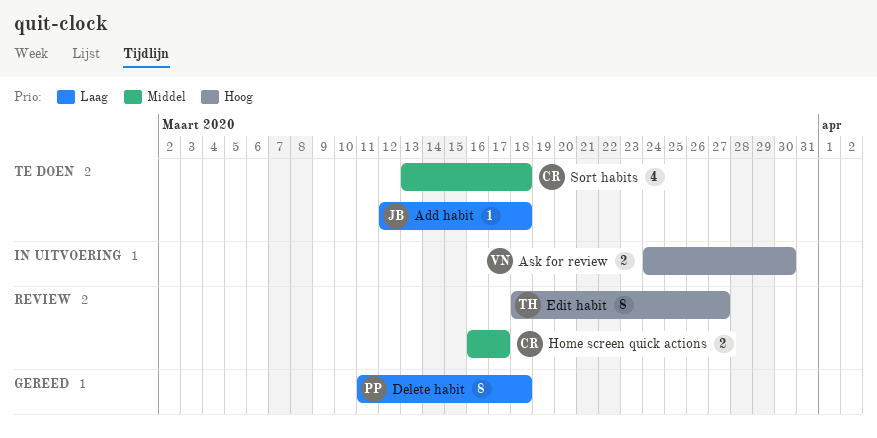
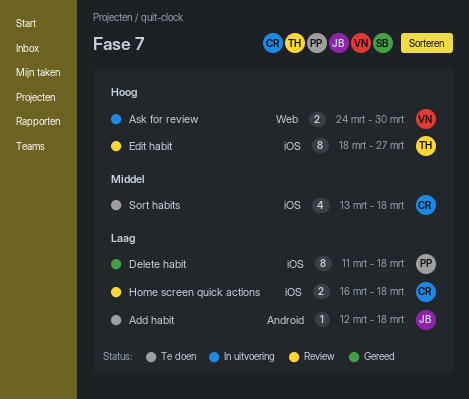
Home screen quick actions, priority: Middel -> Laag
Home screen quick actions, due: Mar 17 -> Mar 18

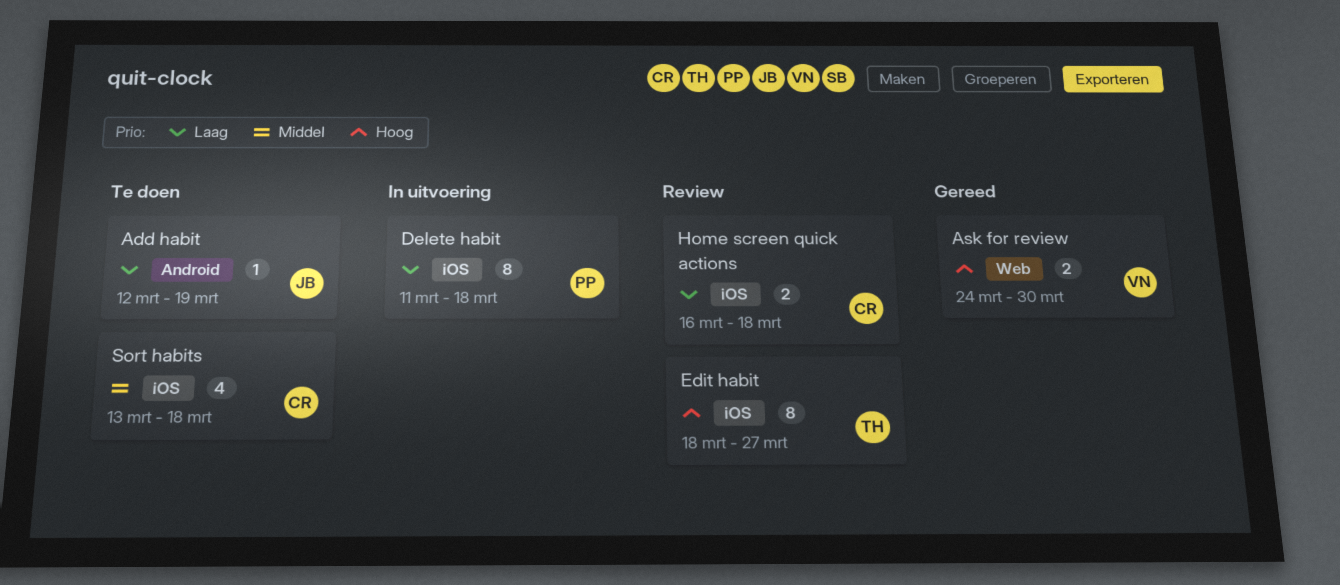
Add habit, due: Mar 18 -> Mar 19
Ask for review, status: In uitvoering -> Gereed
Delete habit, status: Gereed -> In uitvoering

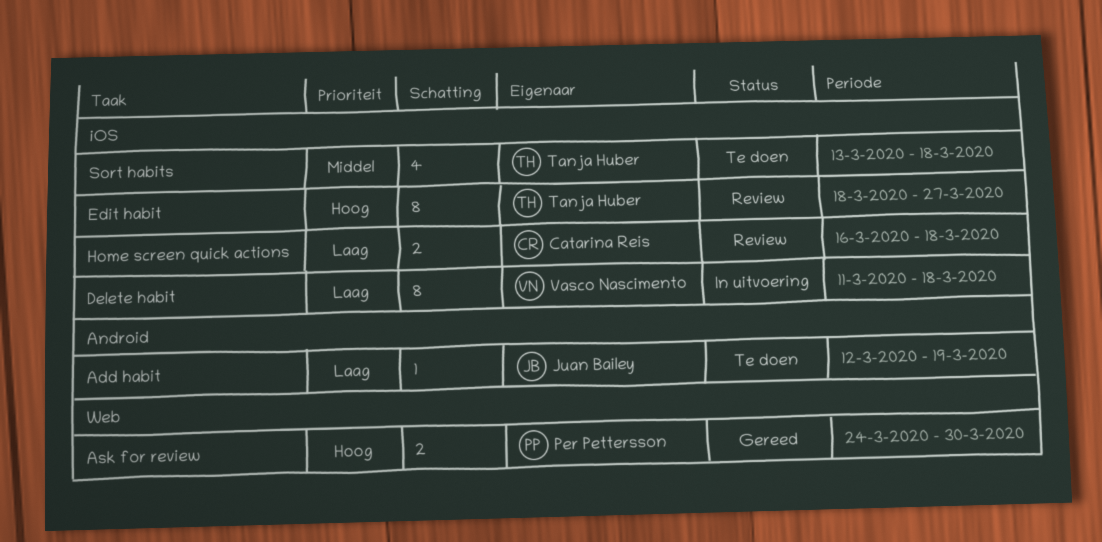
Ask for review, owner: Vasco Nascimento -> Per Pettersson
Delete habit, owner: Per Pettersson -> Vasco Nascimento
Sort habits, owner: Catarina Reis -> Tanja Huber

